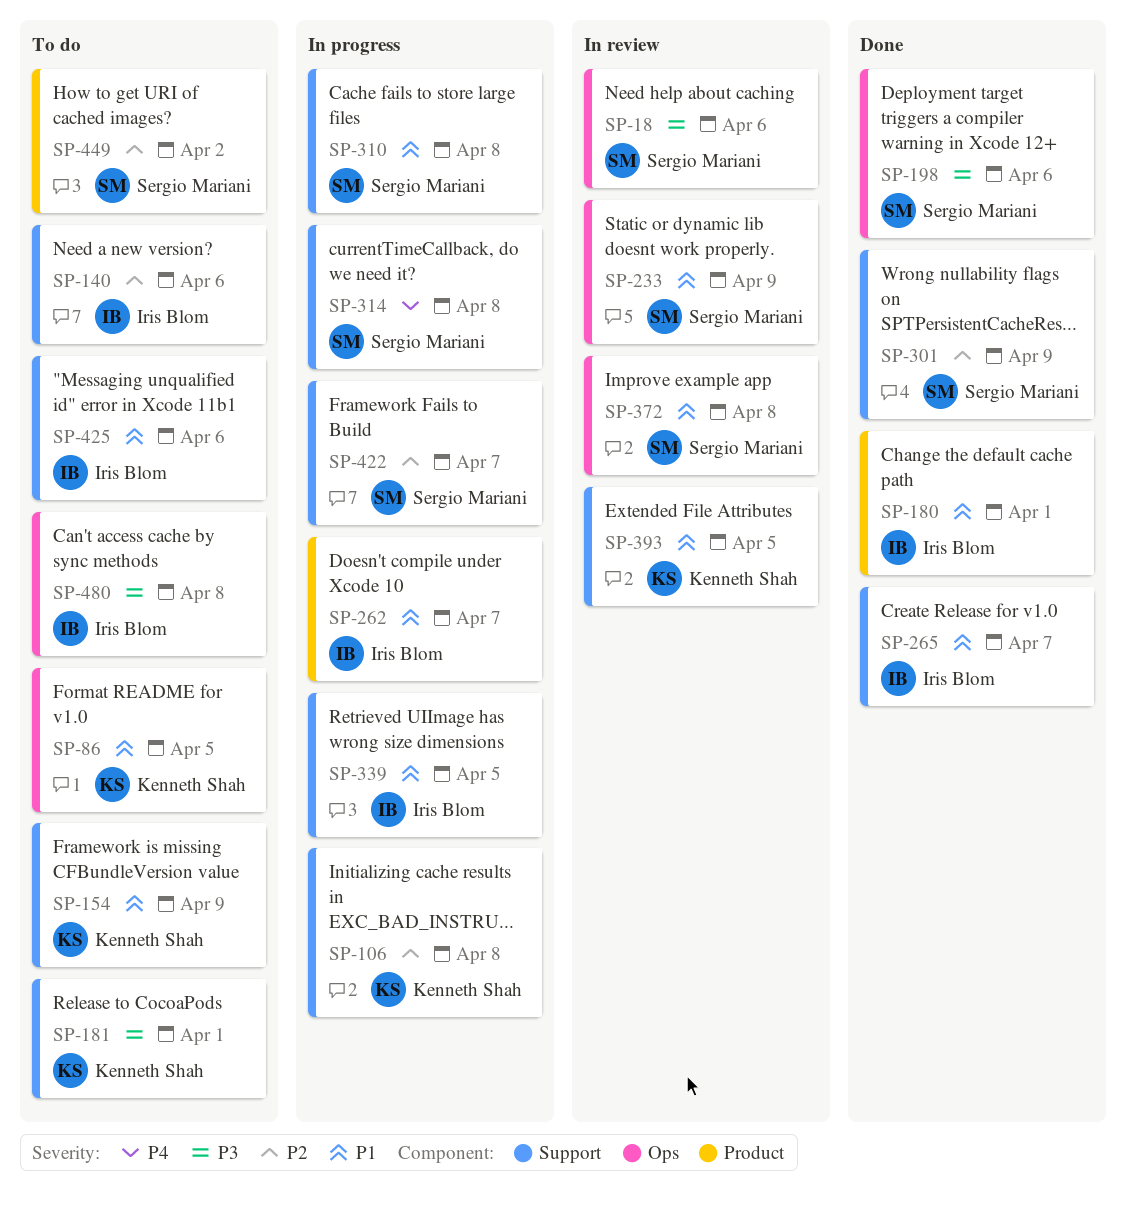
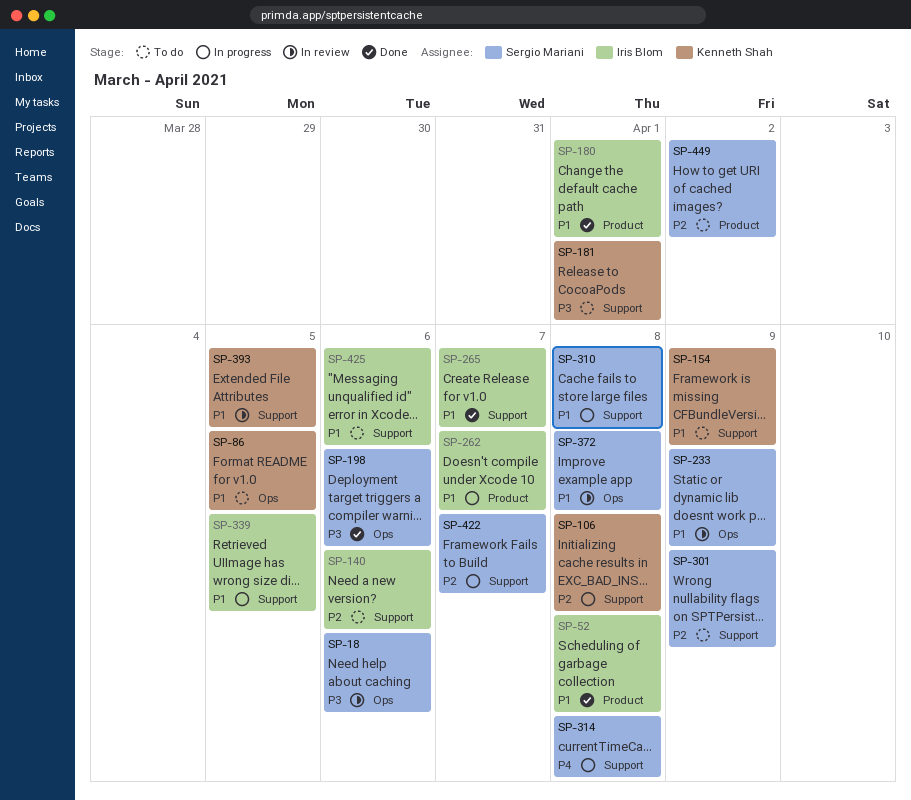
SP-52: none -> present
SP-301, status: Done -> To do
SP-480: present -> none

